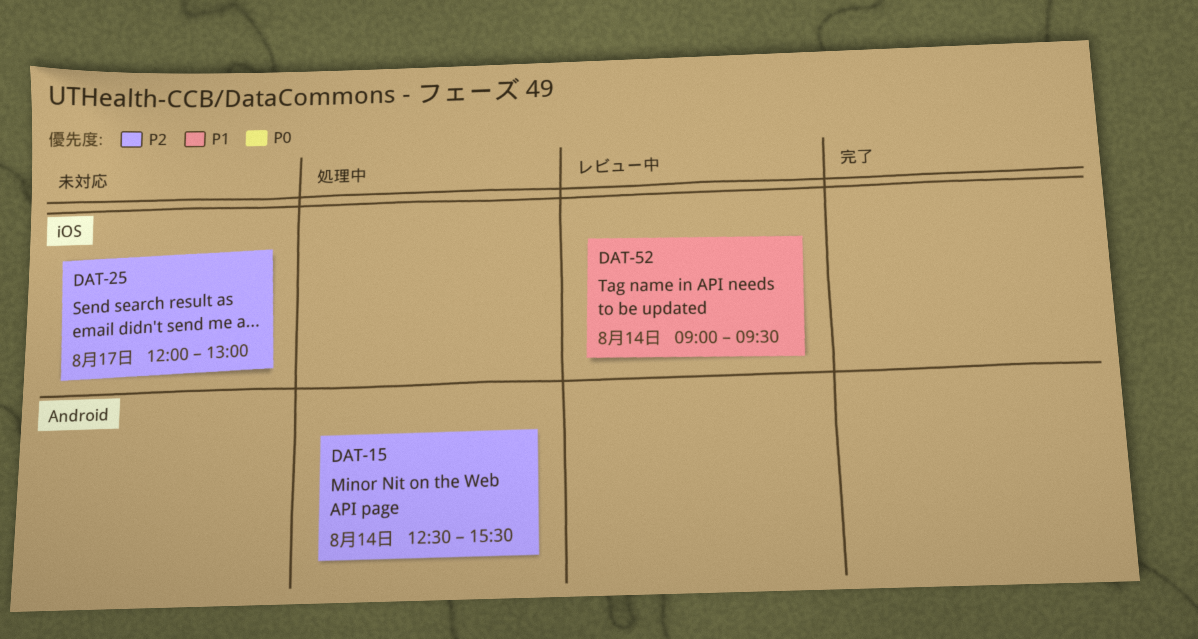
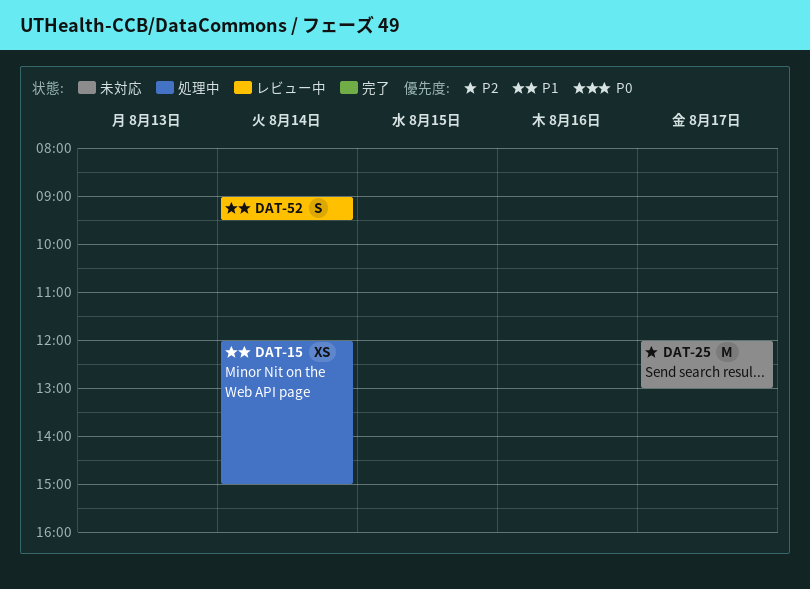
DAT-15, priority: P2 -> P1
DAT-15, begins: 12:30 -> 12:00
DAT-15, ends: 15:30 -> 15:00

